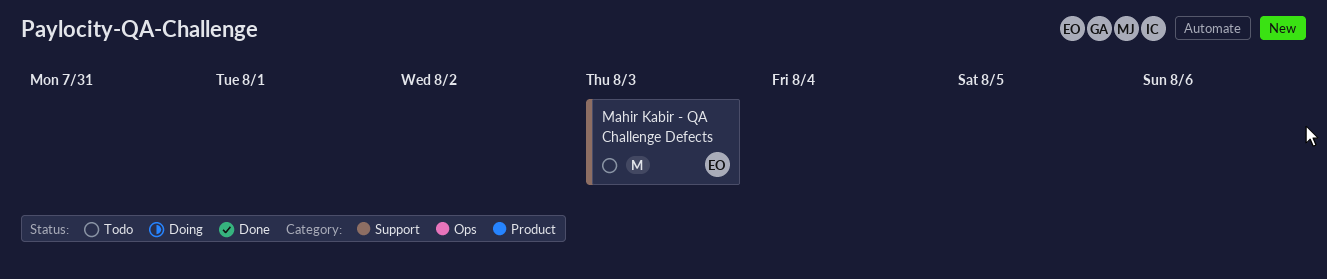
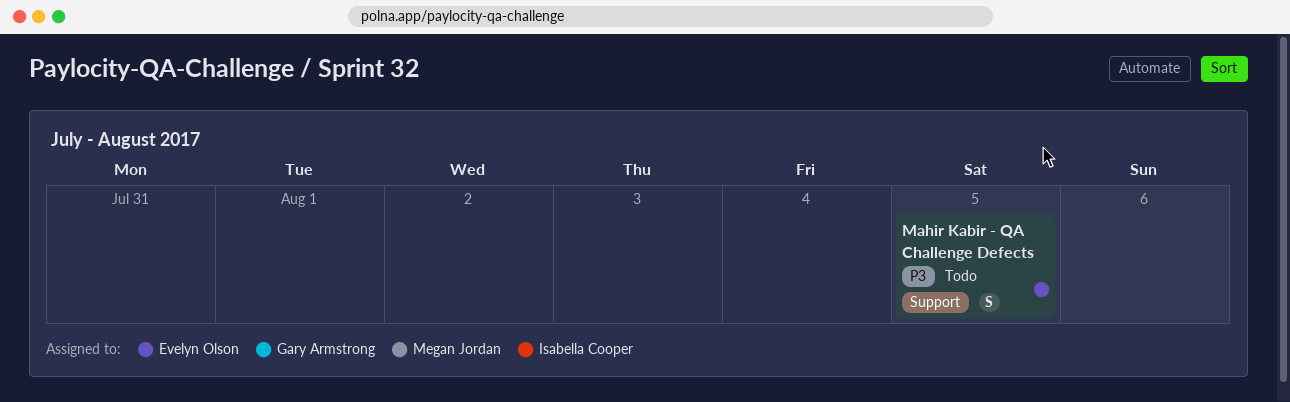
Mahir Kabir - QA Challenge Defects, estimate: M -> S
Mahir Kabir - QA Challenge Defects, due: Aug 3 -> Aug 5

